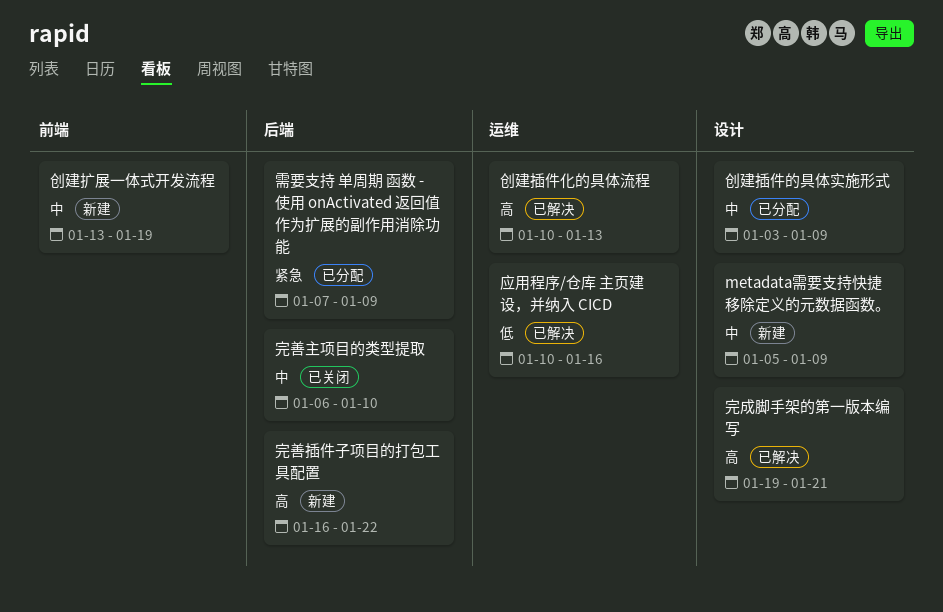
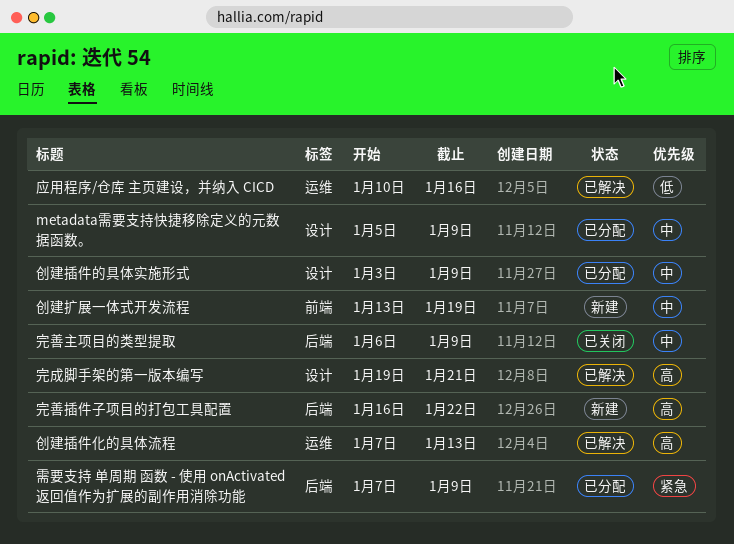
metadata需要支持快捷移除定义的元数据函数。, status: 新建 -> 已分配
创建插件化的具体流程, start: Jan 10 -> Jan 7
完善主项目的类型提取, due: Jan 10 -> Jan 9

